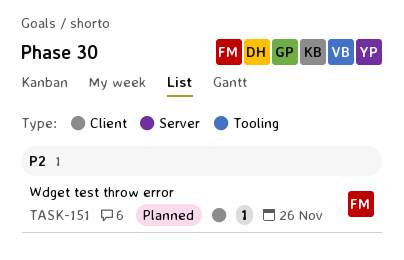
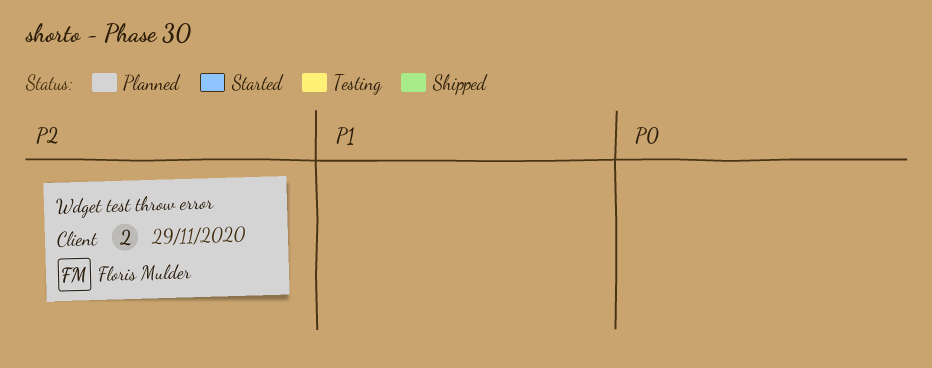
Wdget test throw error, estimate: 1 -> 2
Wdget test throw error, due: Nov 26 -> Nov 29

